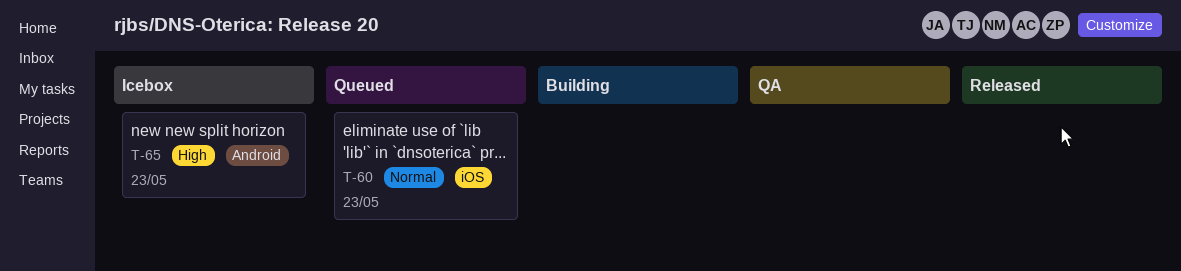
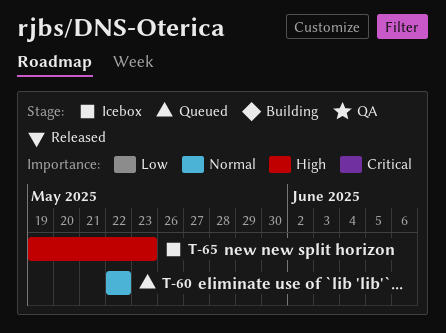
T-60, due: May 23 -> May 22

